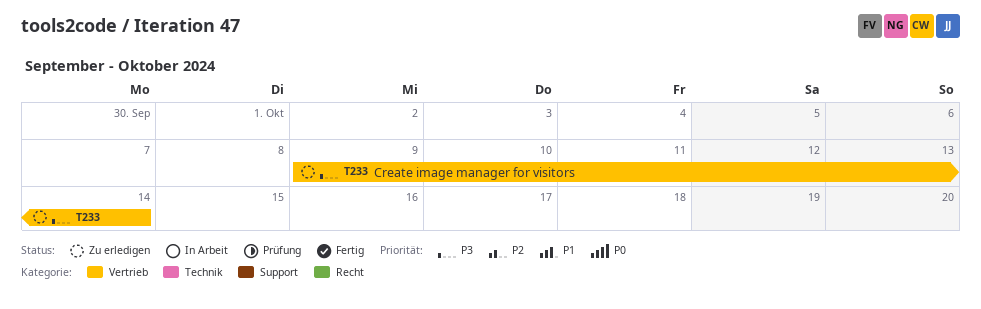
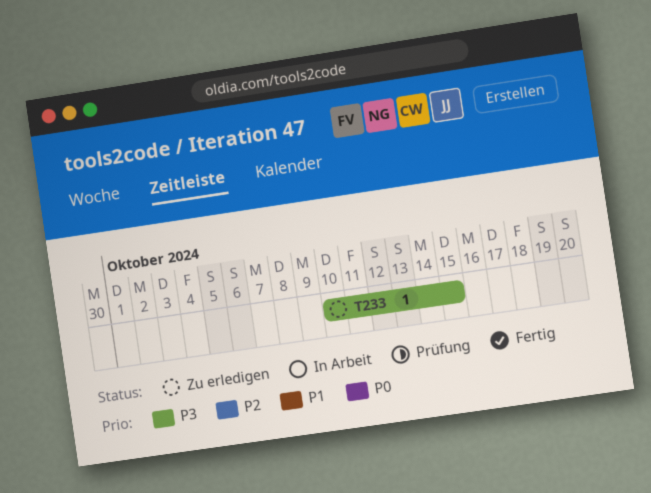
T233, start: Oct 9 -> Oct 10
T233, due: Oct 14 -> Oct 15

